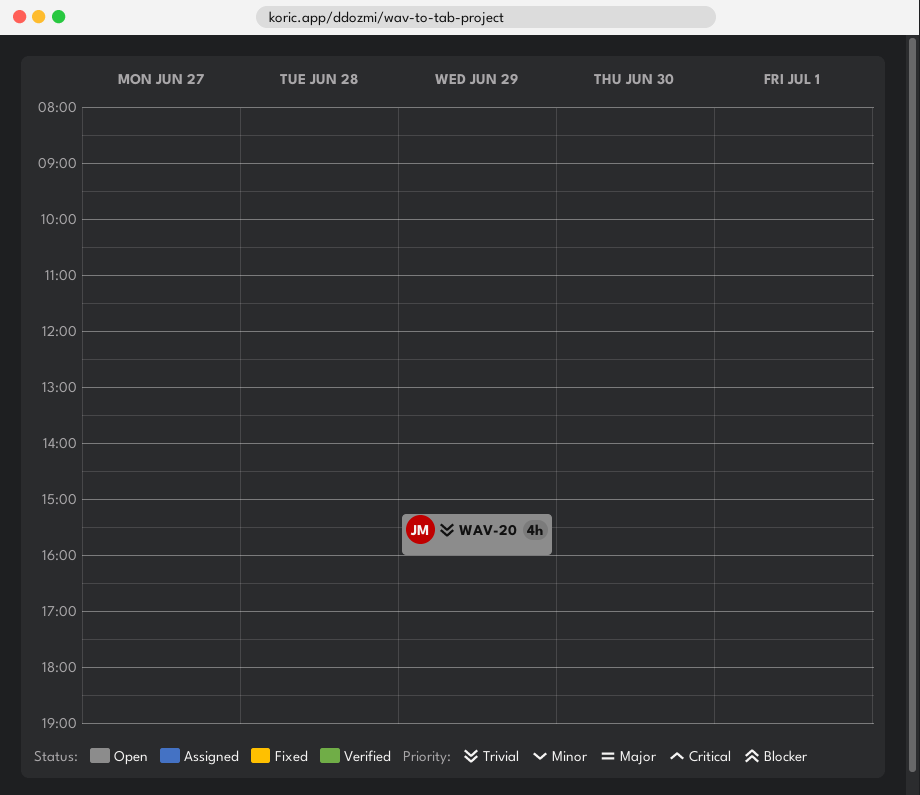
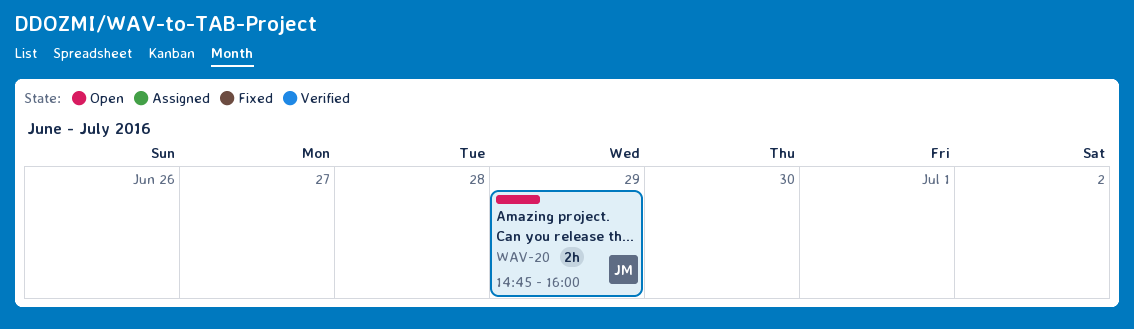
WAV-20, estimate: 4h -> 2h
WAV-20, begins: 15:15 -> 14:45

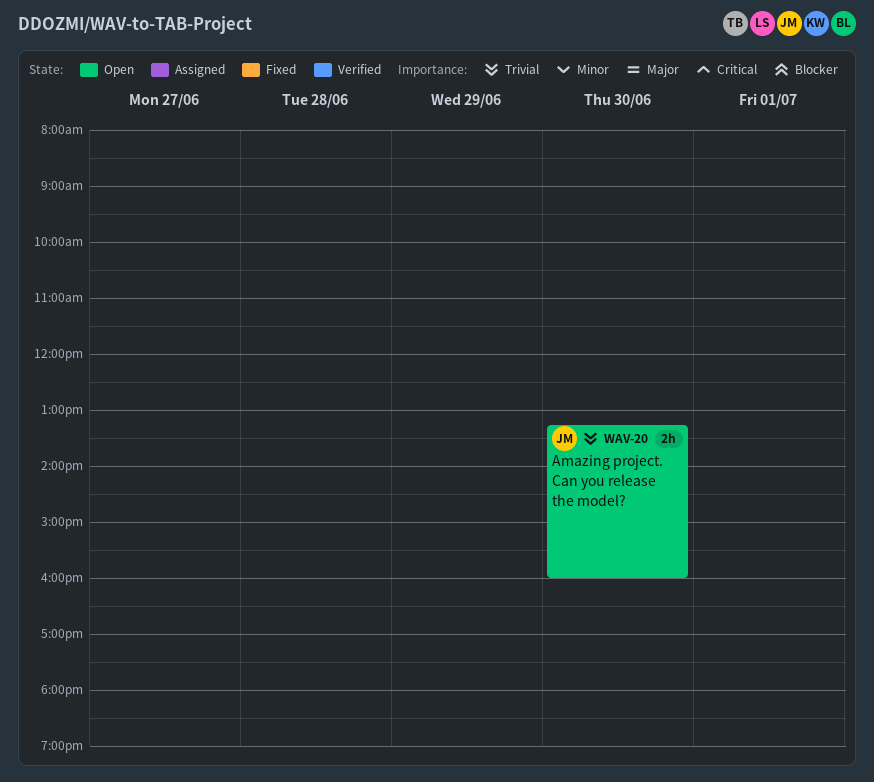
WAV-20, day: Jun 29 -> Jun 30
WAV-20, begins: 14:45 -> 13:15

